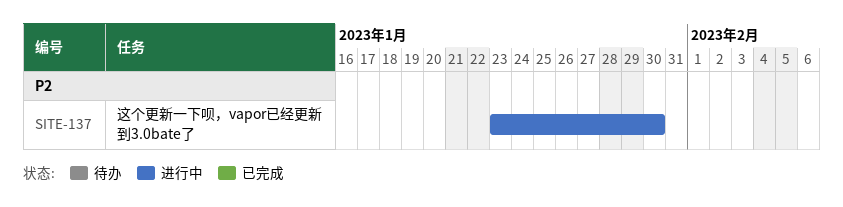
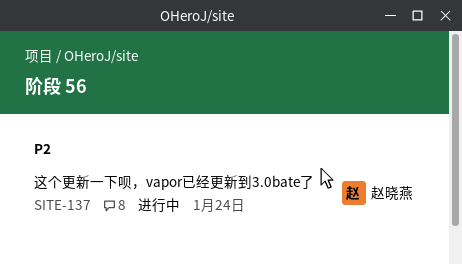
SITE-137, due: Jan 30 -> Jan 24

